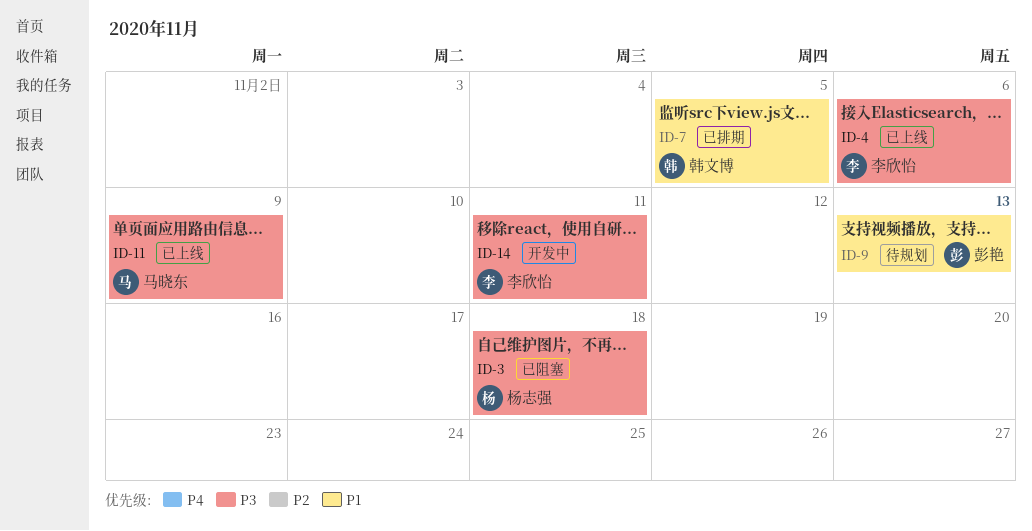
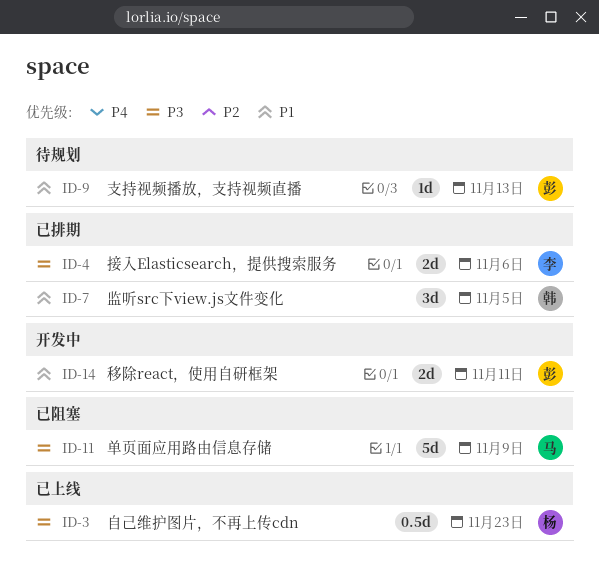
ID-3, status: 已阻塞 -> 已上线
ID-3, due: Nov 18 -> Nov 23
ID-4, status: 已上线 -> 已排期
ID-11, status: 已上线 -> 已阻塞
ID-14, owner: 李欣怡 -> 彭艳
ID-14, priority: P3 -> P1

